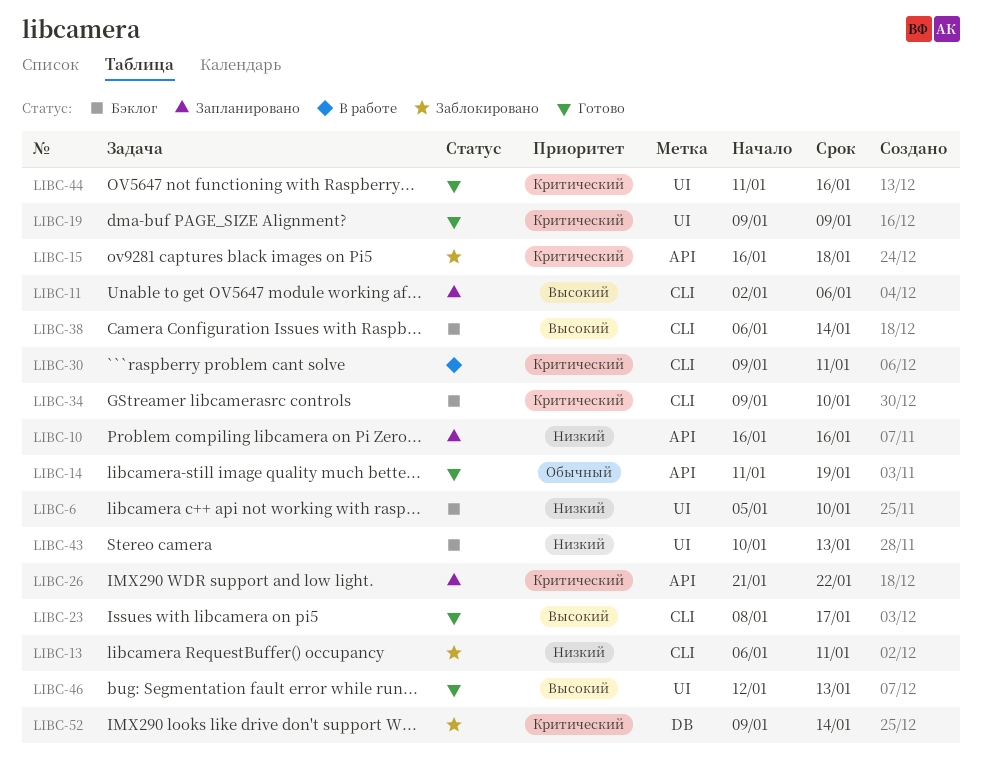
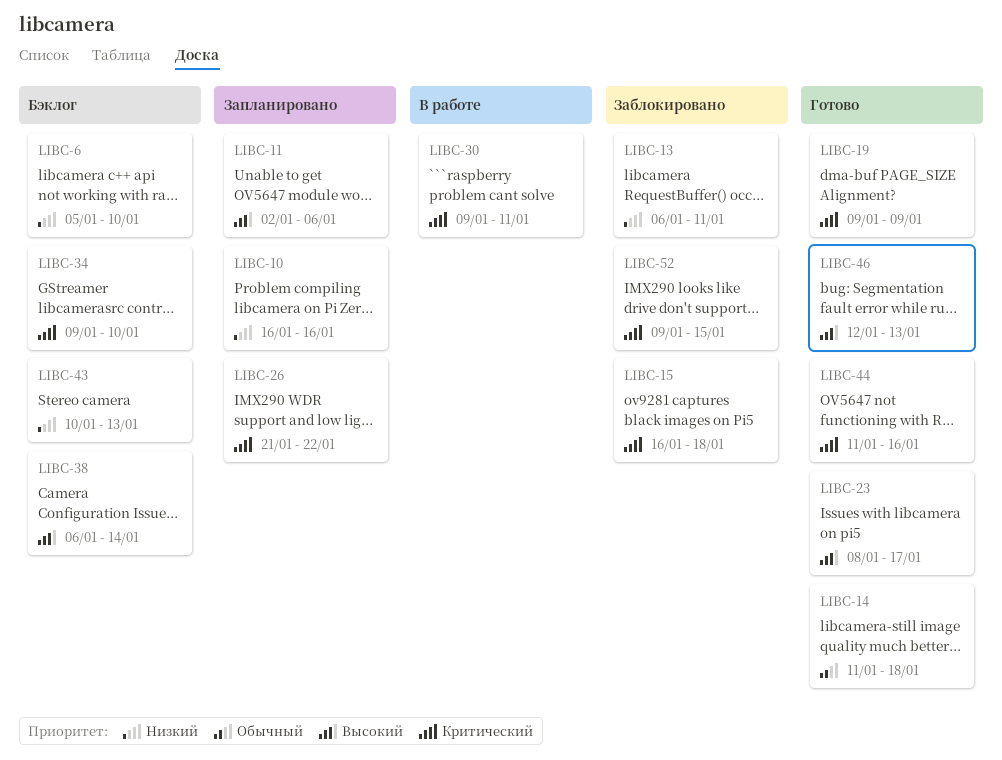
LIBC-14, due: Jan 19 -> Jan 18
LIBC-52, due: Jan 14 -> Jan 15

